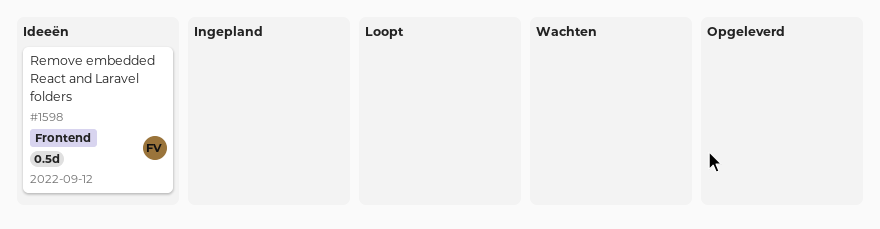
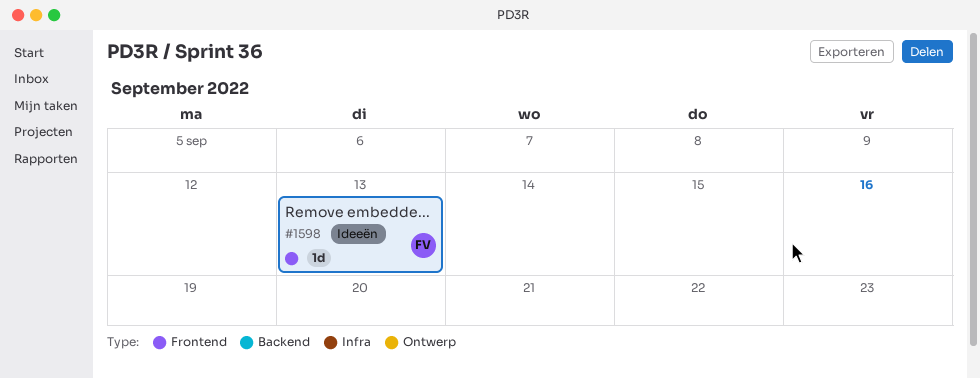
#1598, estimate: 0.5d -> 1d
#1598, due: Sep 12 -> Sep 13

